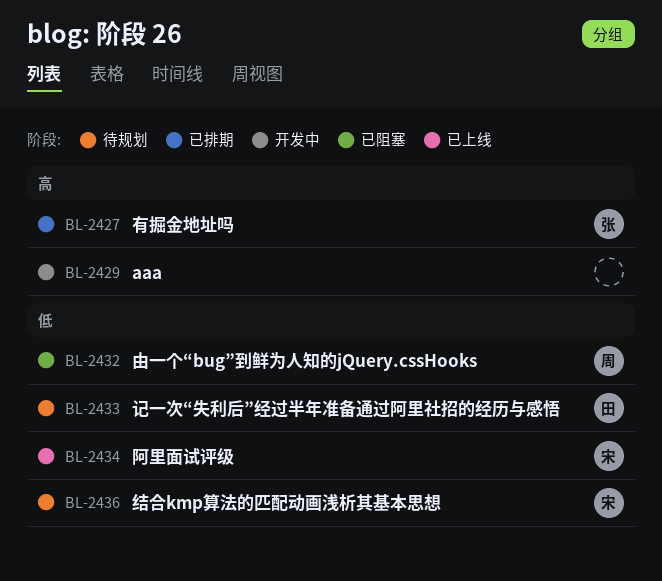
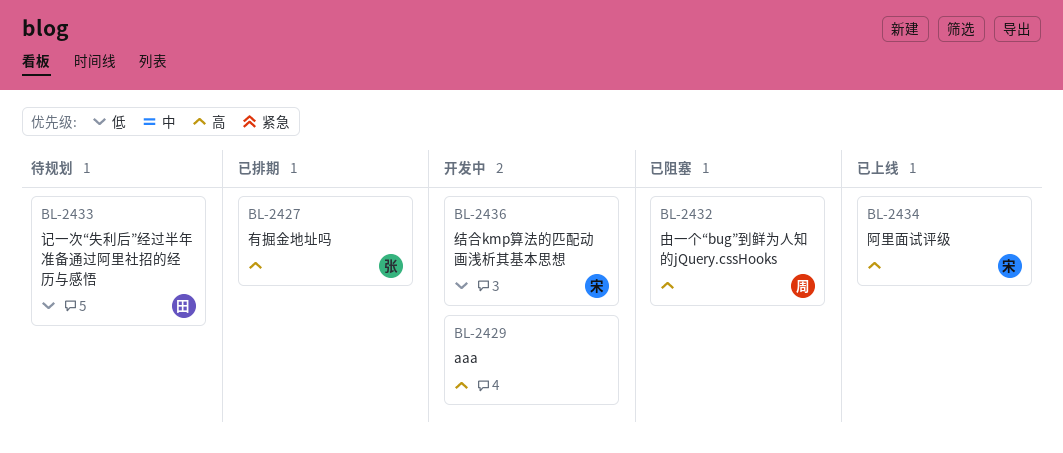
BL-2432, priority: 低 -> 高
BL-2434, priority: 低 -> 高
BL-2436, status: 待规划 -> 开发中

